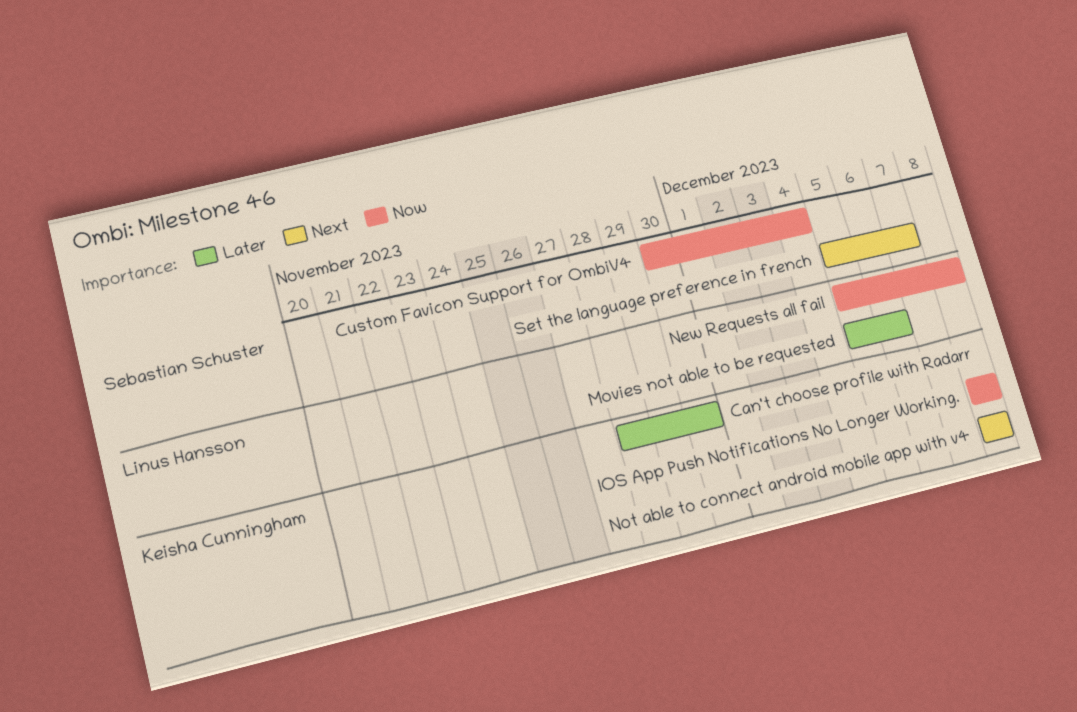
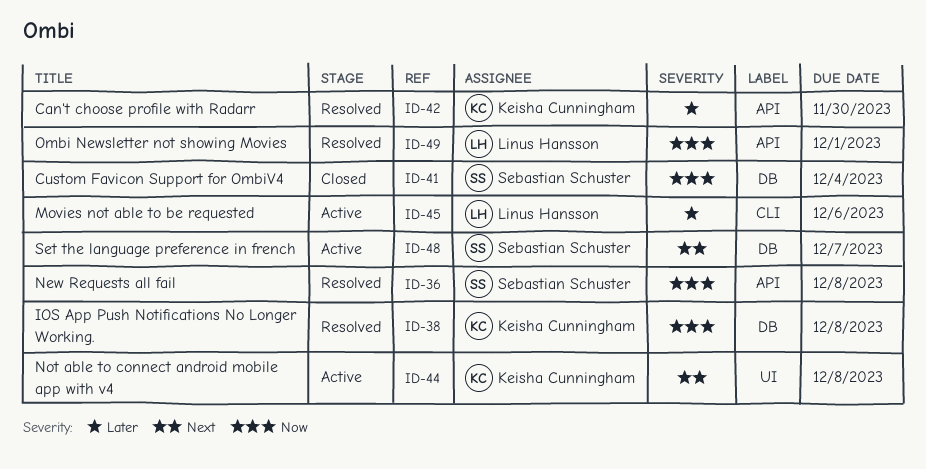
New Requests all fail, owner: Linus Hansson -> Sebastian Schuster
Ombi Newsletter not showing Movies: none -> present

